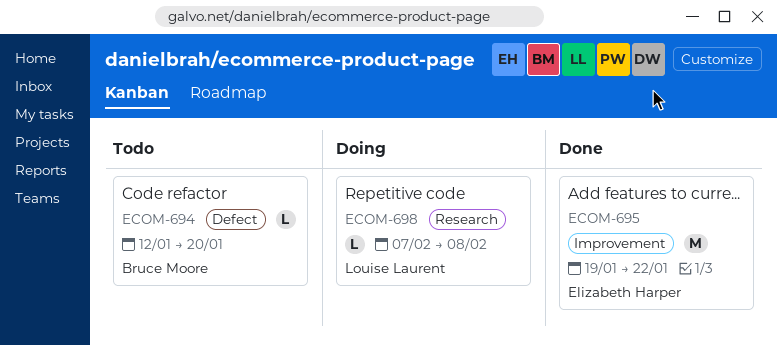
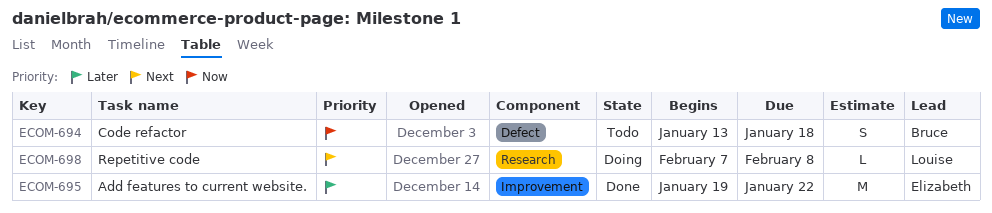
ECOM-694, estimate: L -> S
ECOM-694, start: Jan 12 -> Jan 13
ECOM-694, due: Jan 20 -> Jan 18

